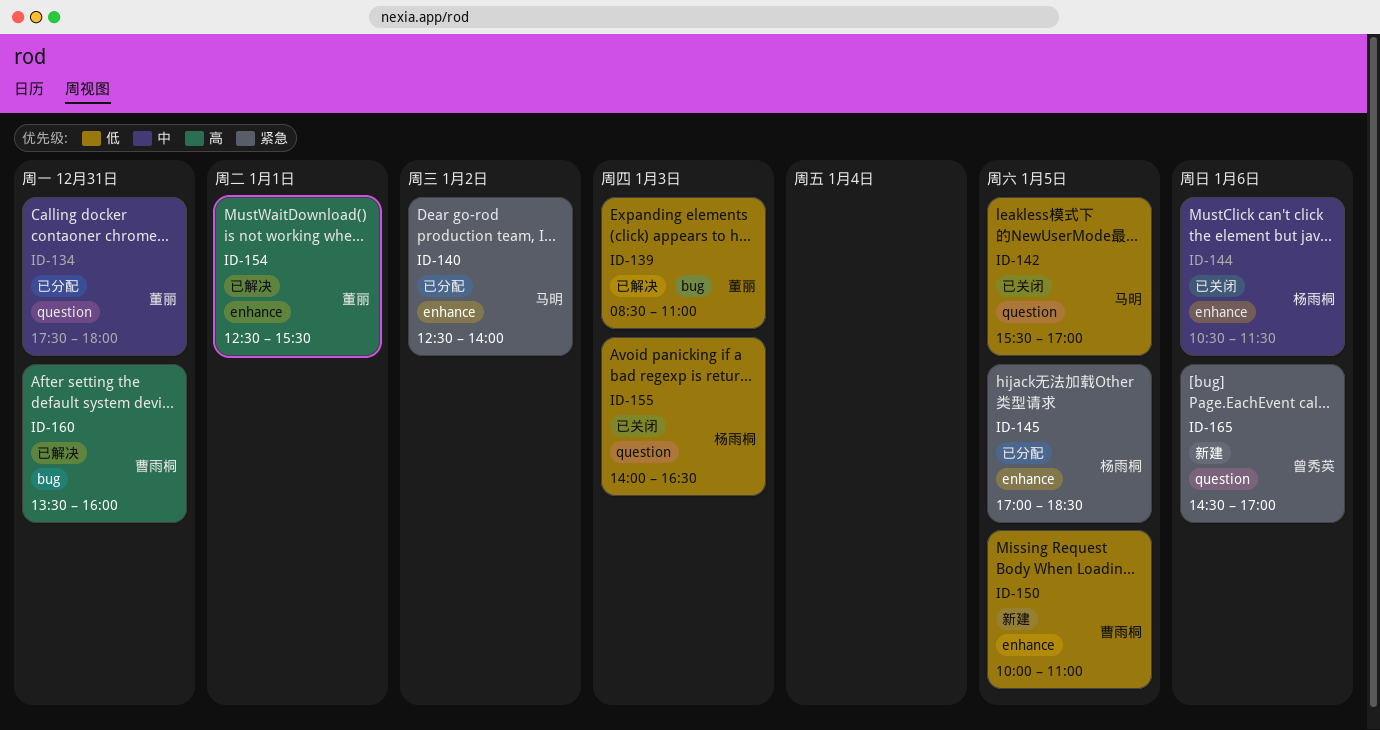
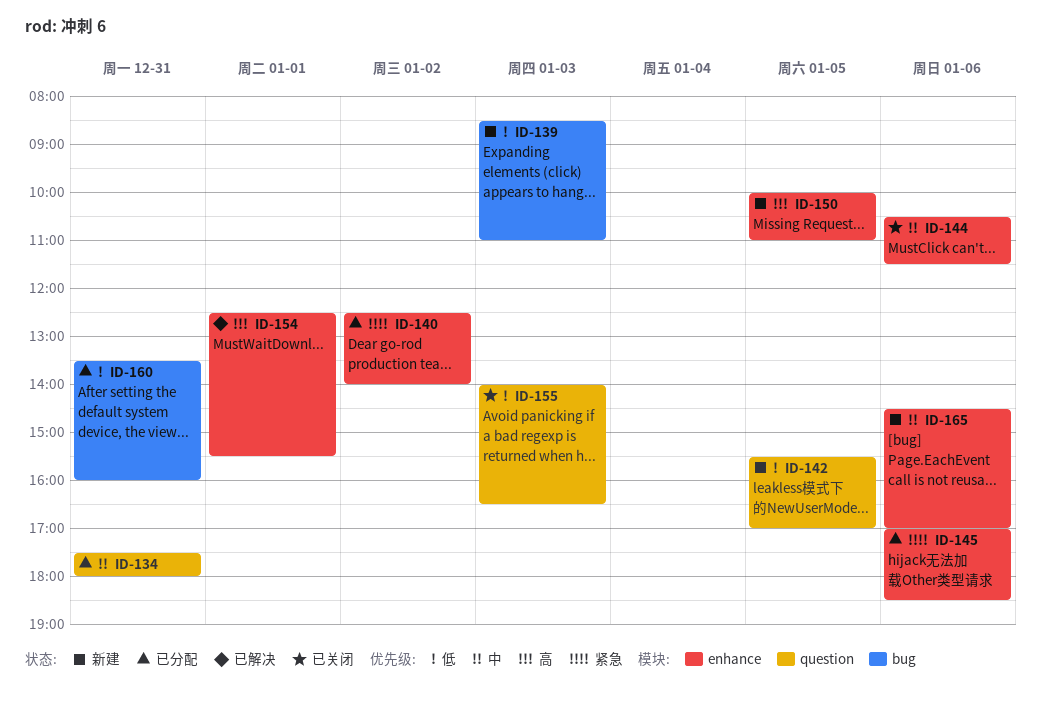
ID-139, status: 已解决 -> 新建
ID-142, status: 已关闭 -> 新建
ID-145, day: Jan 5 -> Jan 6
ID-150, priority: 低 -> 高
ID-160, status: 已解决 -> 已分配
ID-160, priority: 高 -> 低
ID-165, priority: 紧急 -> 中
ID-165, label: question -> enhance

